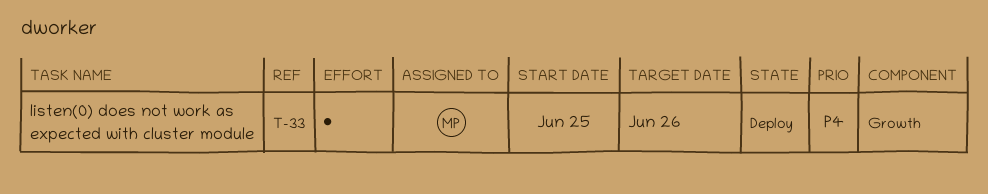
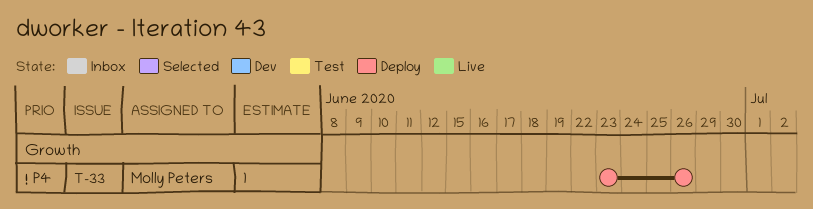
T-33, start: Jun 25 -> Jun 23

